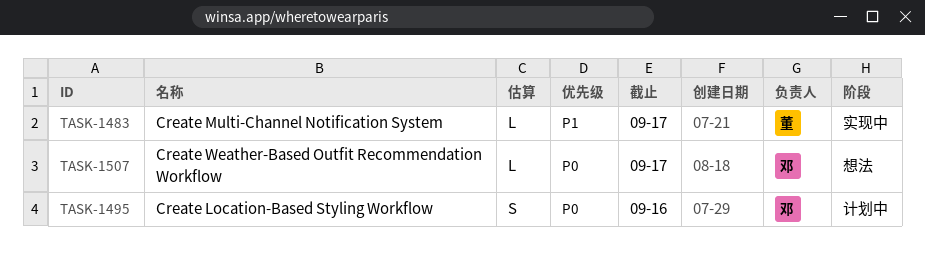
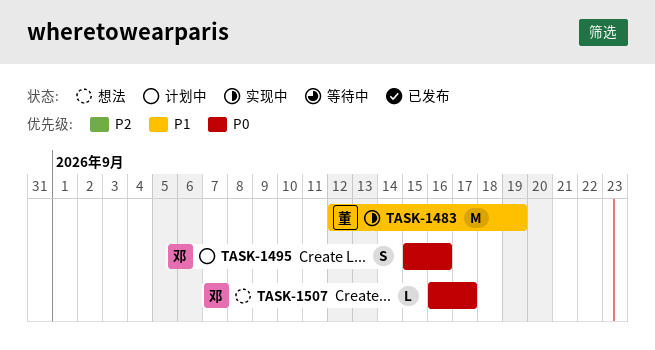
TASK-1483, estimate: L -> M
TASK-1483, due: Sep 17 -> Sep 19

